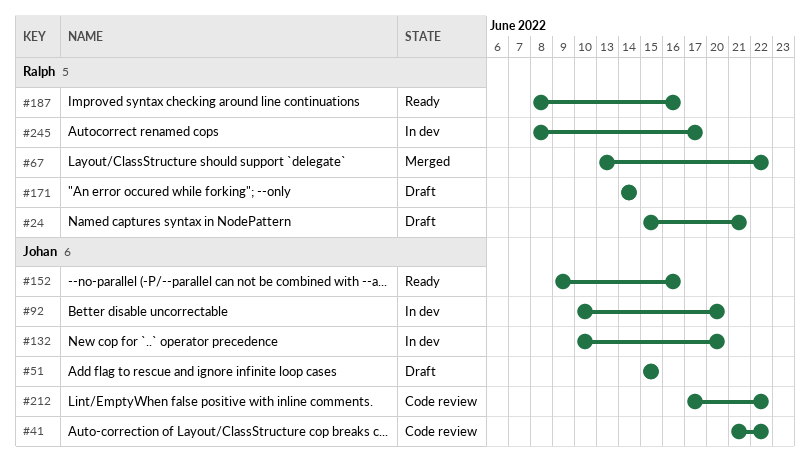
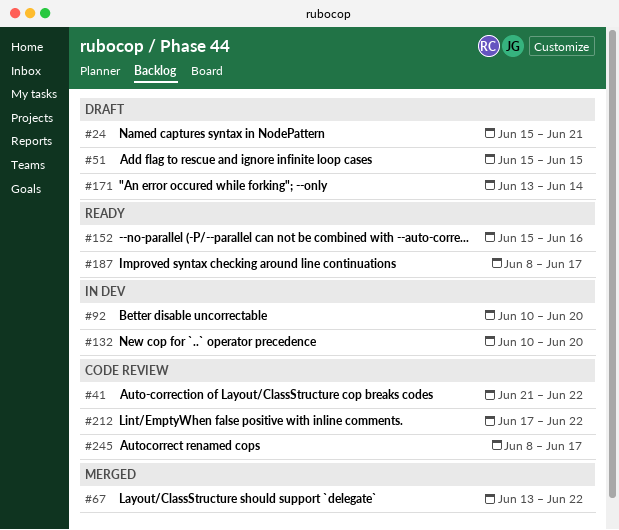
#152, start: Jun 9 -> Jun 15
#171, start: Jun 14 -> Jun 13
#187, due: Jun 16 -> Jun 17
#245, status: In dev -> Code review

